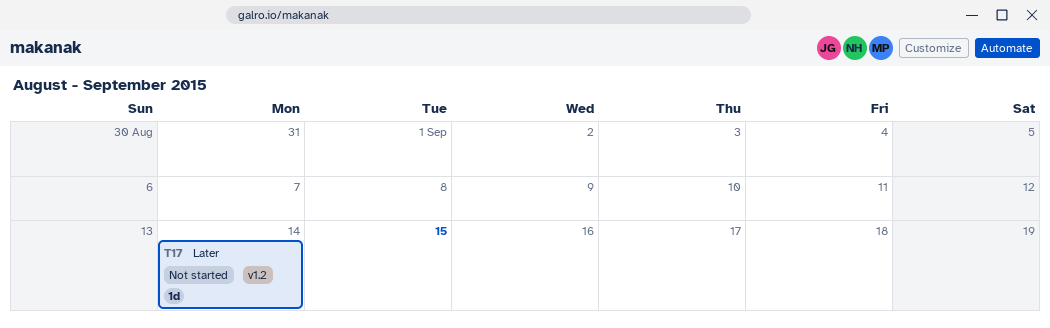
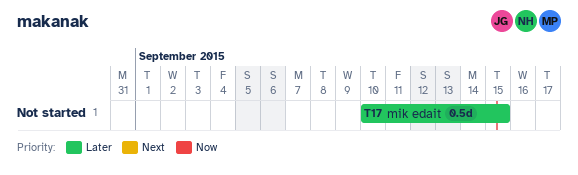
T17, estimate: 1d -> 0.5d
T17, due: Sep 14 -> Sep 15

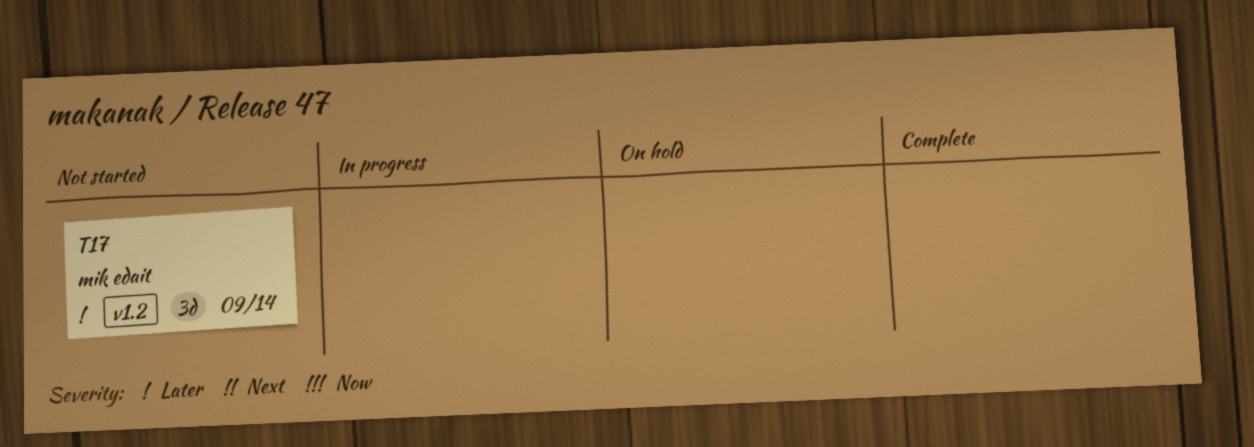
T17, estimate: 0.5d -> 3d
T17, due: Sep 15 -> Sep 14

